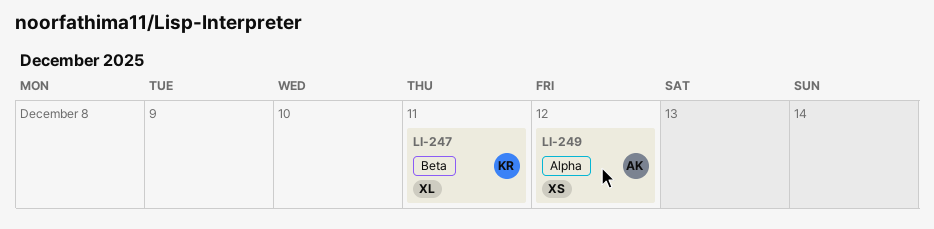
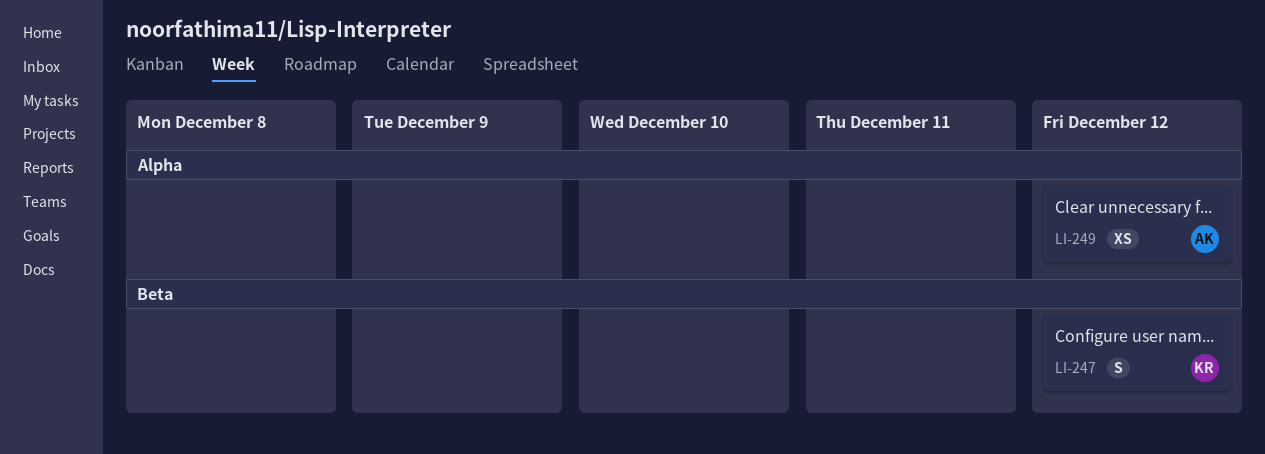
LI-247, estimate: XL -> S
LI-247, due: Dec 11 -> Dec 12

